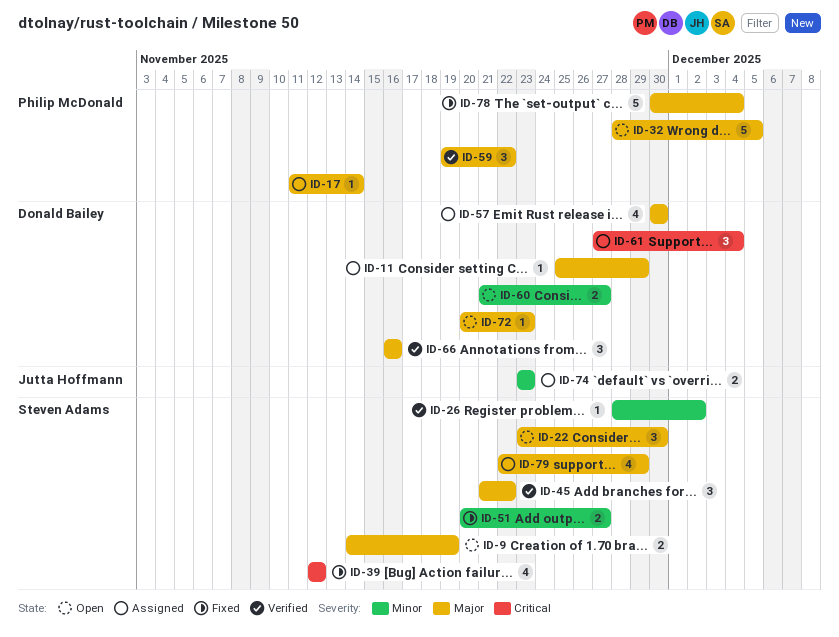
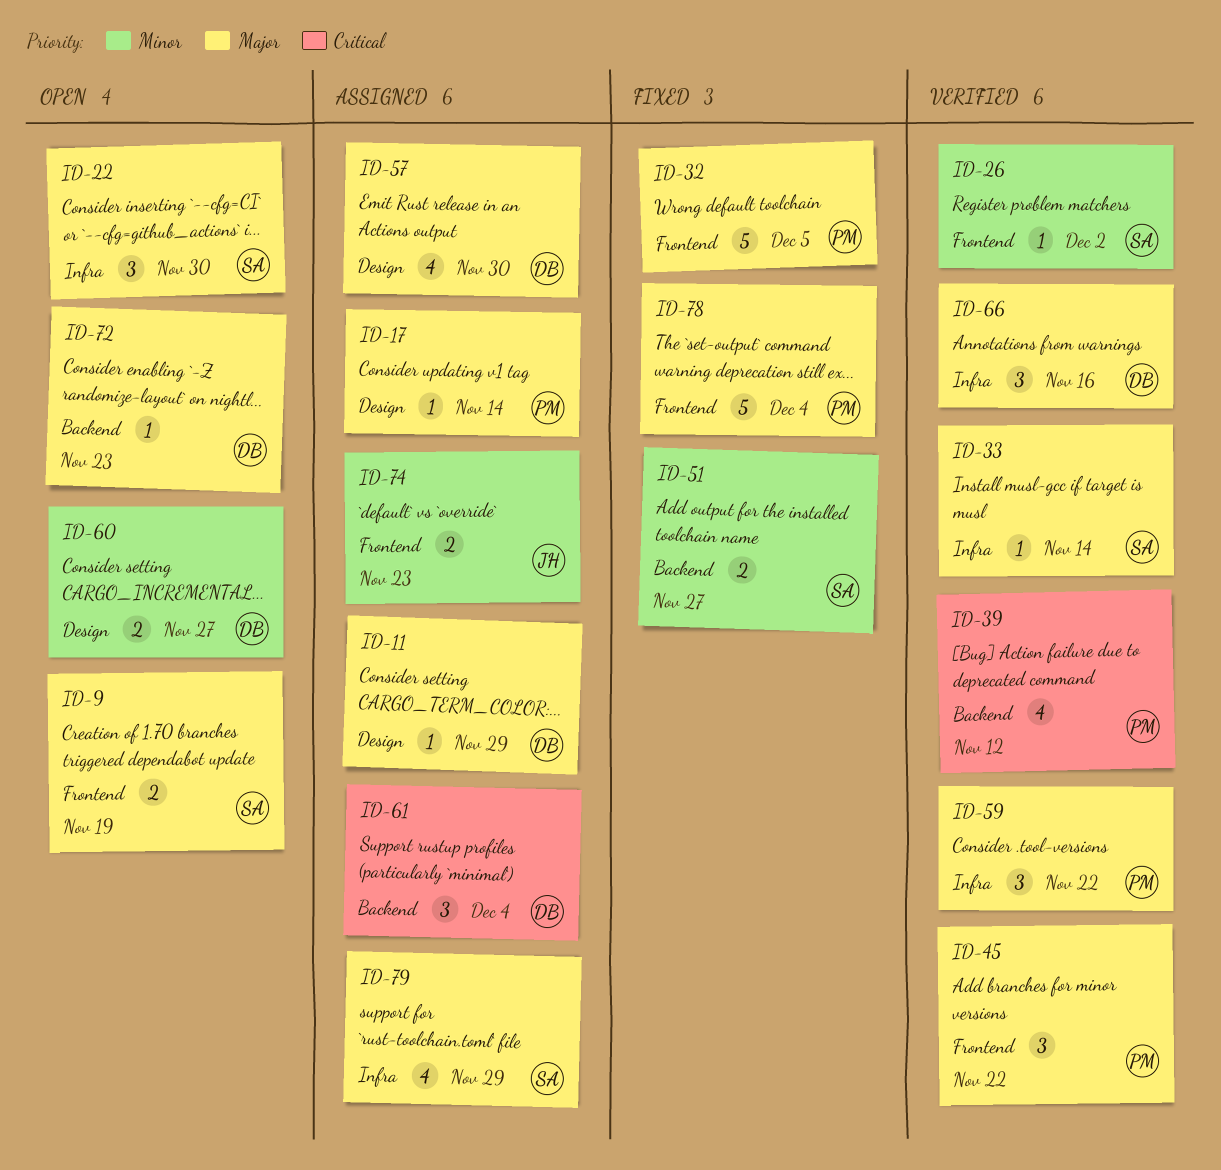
ID-32, status: Open -> Fixed
ID-33: none -> present
ID-39, status: Fixed -> Verified
ID-39, owner: Steven Adams -> Philip McDonald
ID-45, owner: Steven Adams -> Philip McDonald

